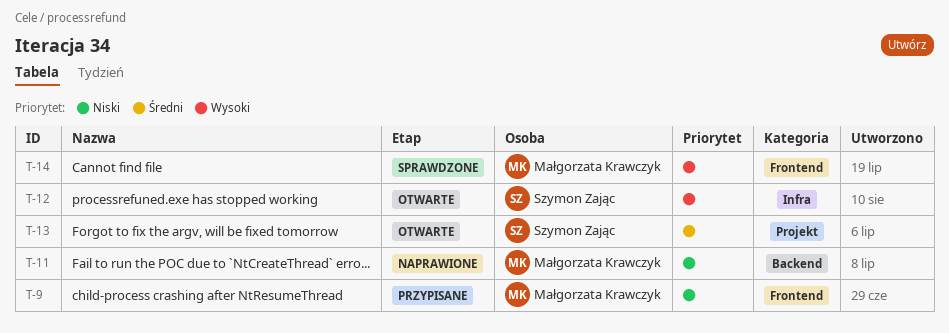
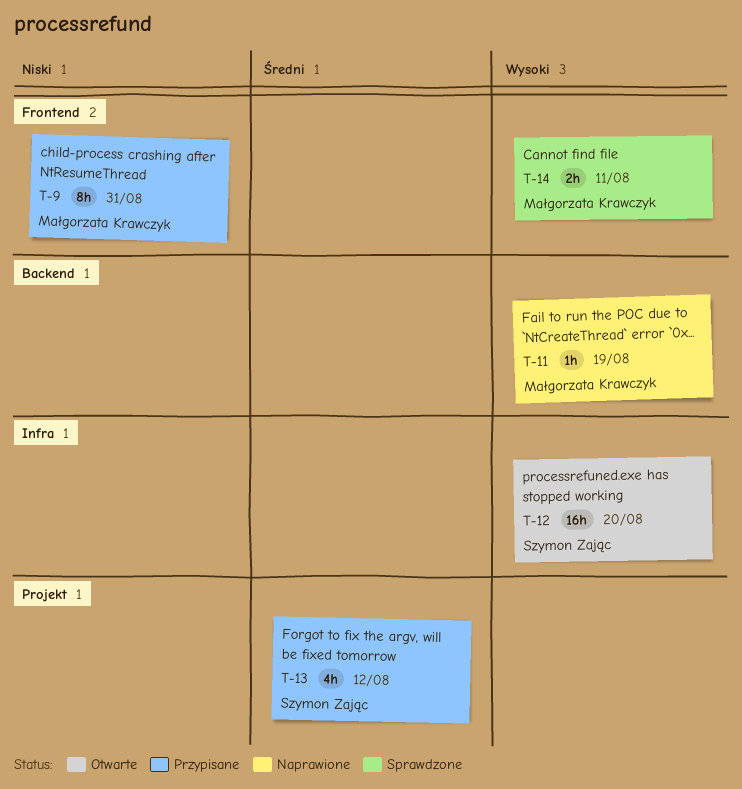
T-11, priority: Niski -> Wysoki
T-13, status: Otwarte -> Przypisane

